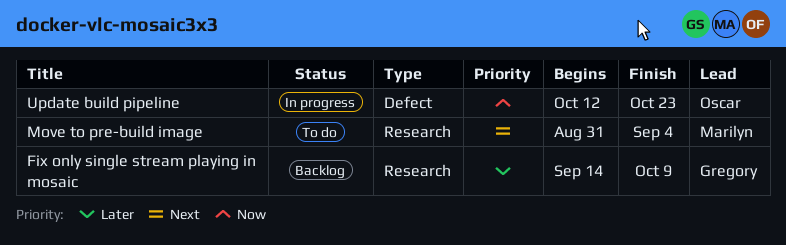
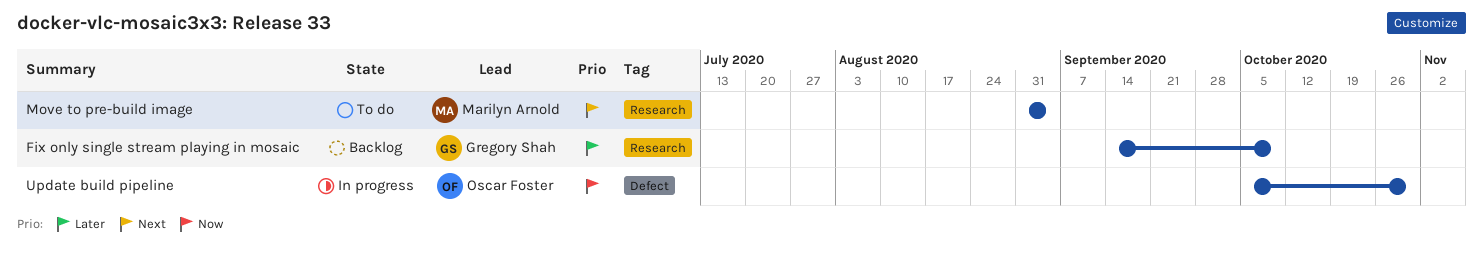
Update build pipeline, start: Oct 12 -> Oct 5
Update build pipeline, due: Oct 23 -> Oct 30

